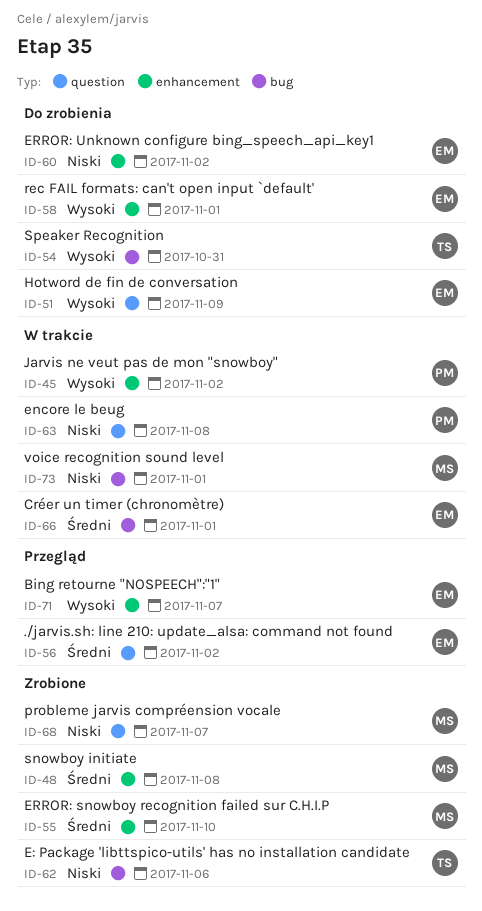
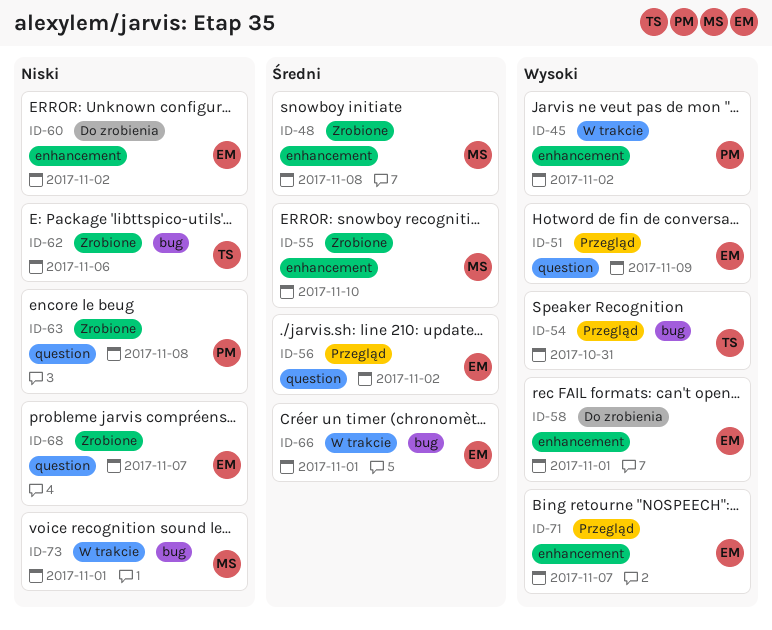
ID-51, status: Do zrobienia -> Przegląd
ID-54, status: Do zrobienia -> Przegląd
ID-63, status: W trakcie -> Zrobione
ID-68, owner: MS -> EM

